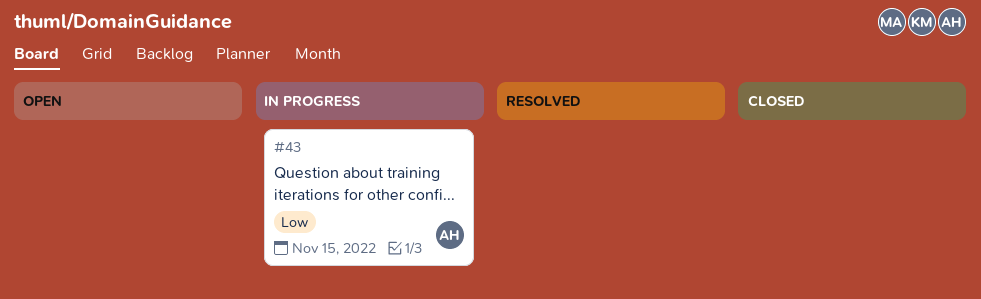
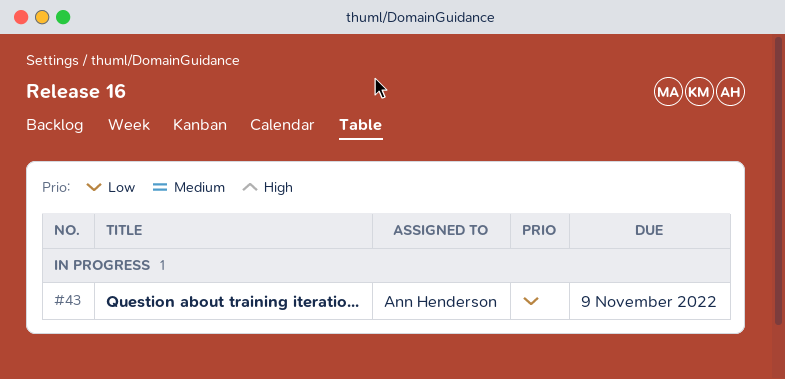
#43, due: Nov 15 -> Nov 9

